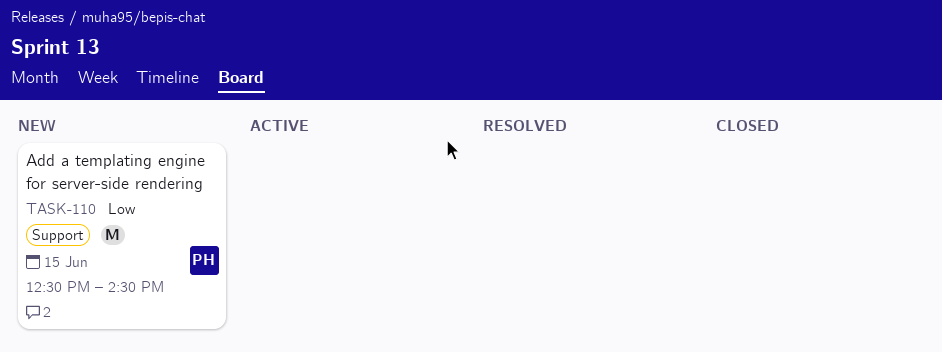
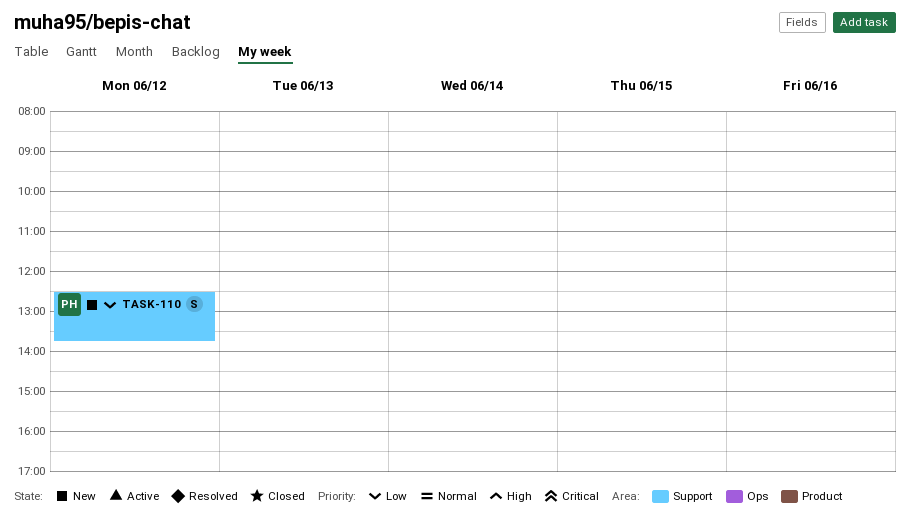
TASK-110, estimate: M -> S
TASK-110, day: Jun 15 -> Jun 12
TASK-110, ends: 14:30 -> 13:45

